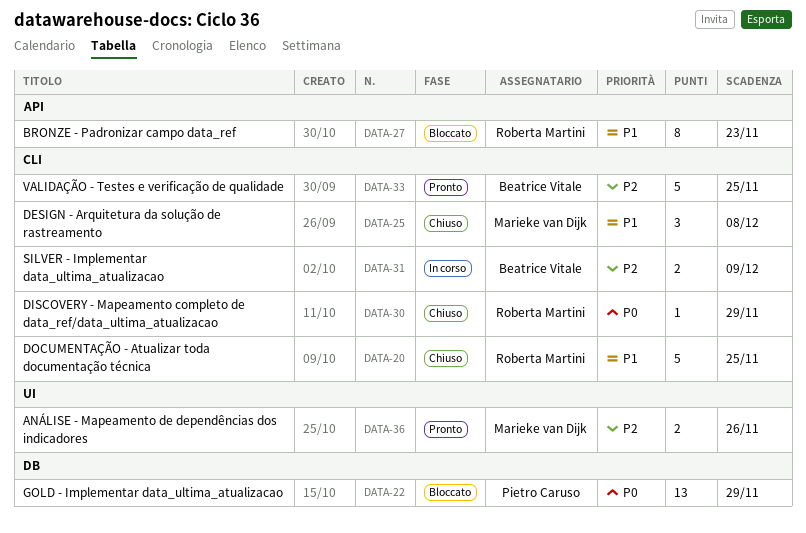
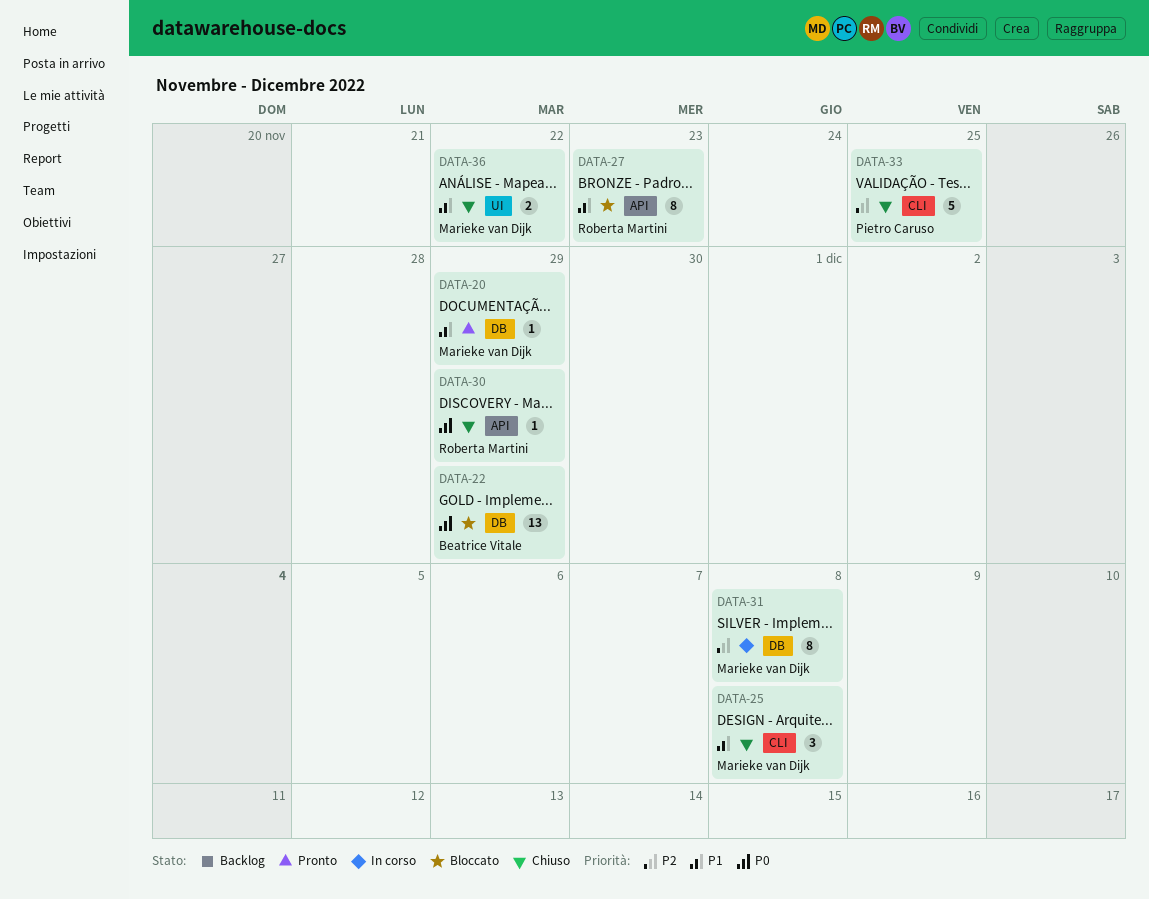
DATA-20, status: Chiuso -> Pronto
DATA-20, owner: Roberta Martini -> Marieke van Dijk
DATA-20, label: CLI -> DB
DATA-20, estimate: 5 -> 1
DATA-20, due: Nov 25 -> Nov 29
DATA-22, owner: Pietro Caruso -> Beatrice Vitale
DATA-30, label: CLI -> API
DATA-31, owner: Beatrice Vitale -> Marieke van Dijk
DATA-31, label: CLI -> DB
DATA-31, estimate: 2 -> 8
DATA-31, due: Dec 9 -> Dec 8
DATA-33, status: Pronto -> Chiuso
DATA-33, owner: Beatrice Vitale -> Pietro Caruso
DATA-36, status: Pronto -> Chiuso
DATA-36, priority: P2 -> P1
DATA-36, due: Nov 26 -> Nov 22

